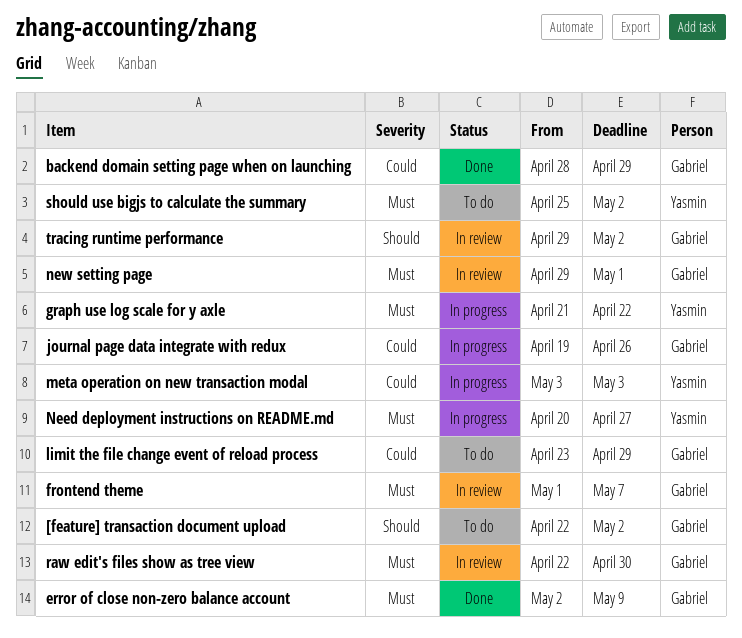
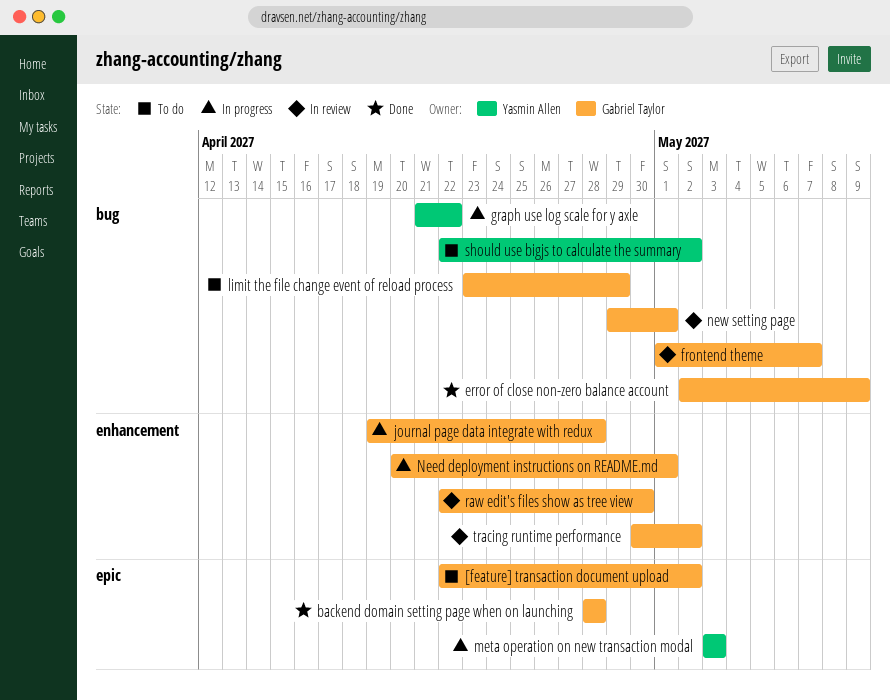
backend domain setting page when on launching, due: Apr 29 -> Apr 28
journal page data integrate with redux, due: Apr 26 -> Apr 28
Need deployment instructions on README.md, owner: Yasmin Allen -> Gabriel Taylor
Need deployment instructions on README.md, due: Apr 27 -> May 1
should use bigjs to calculate the summary, start: Apr 25 -> Apr 22
tracing runtime performance, start: Apr 29 -> Apr 30

